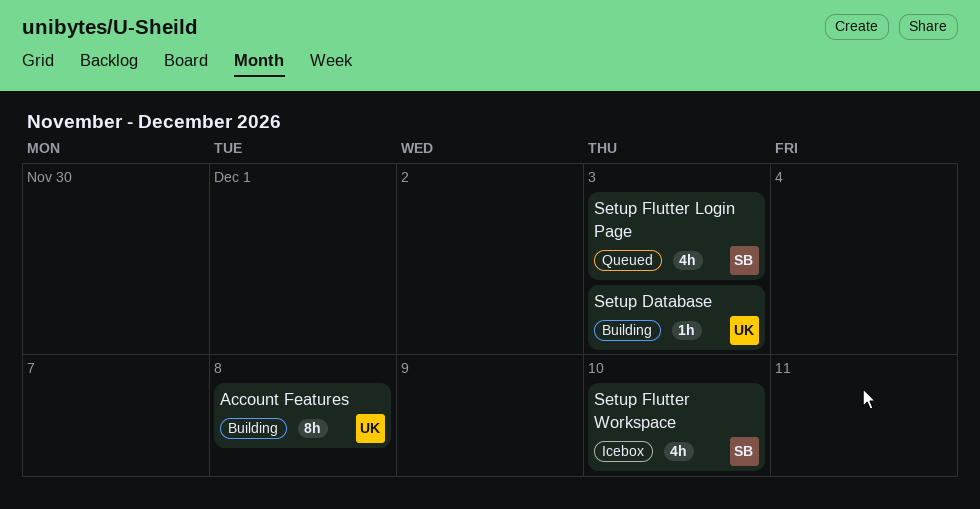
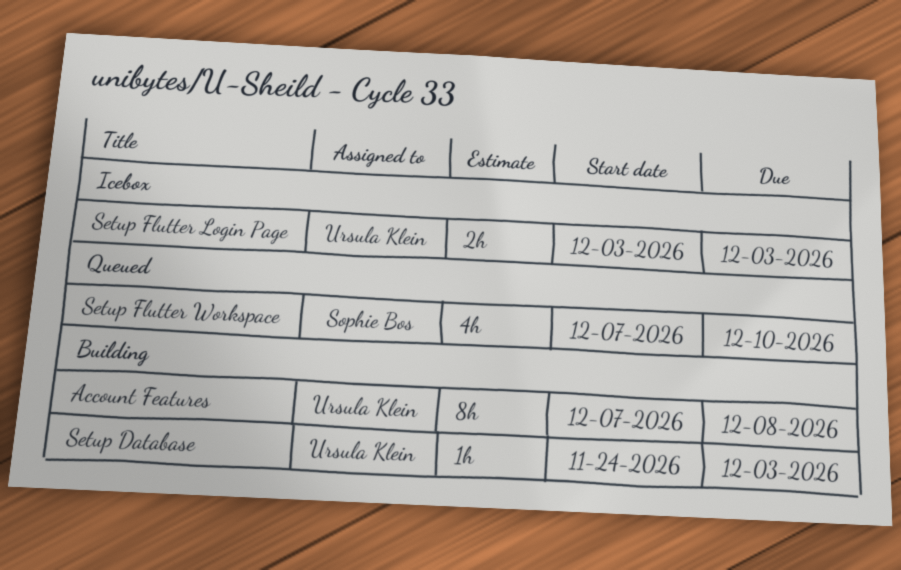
Setup Flutter Login Page, status: Queued -> Icebox
Setup Flutter Login Page, owner: Sophie Bos -> Ursula Klein
Setup Flutter Login Page, estimate: 4h -> 2h
Setup Flutter Workspace, status: Icebox -> Queued

